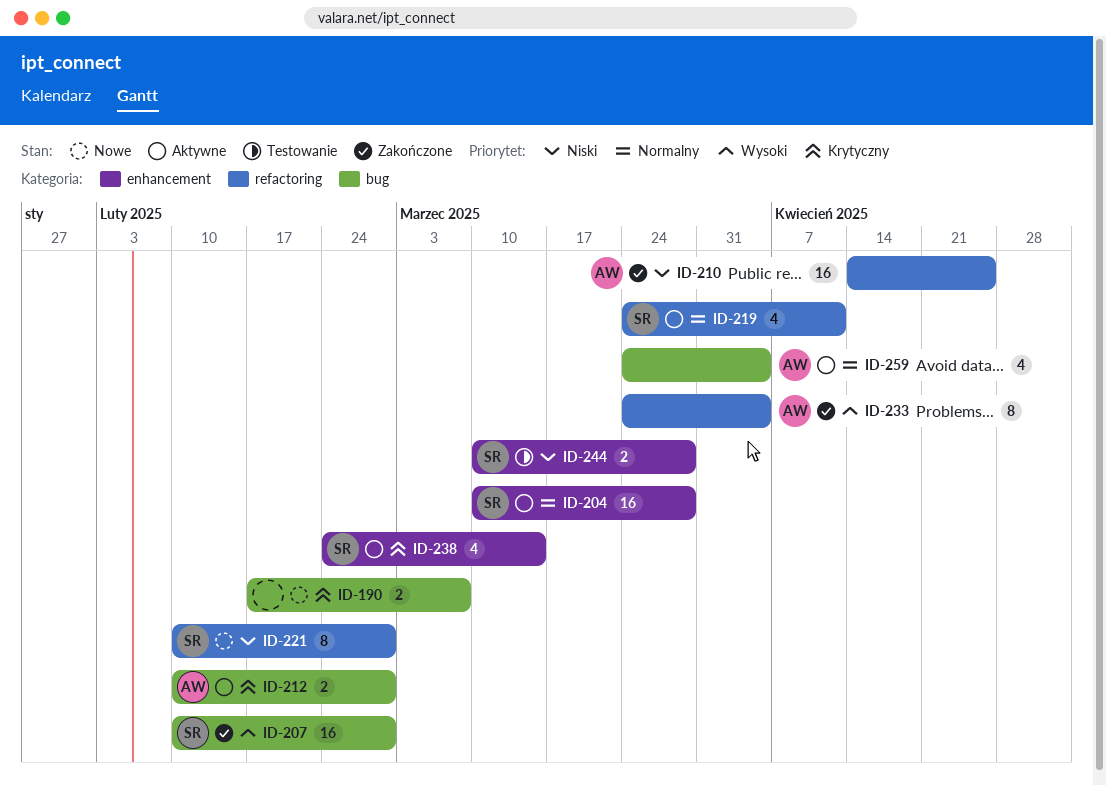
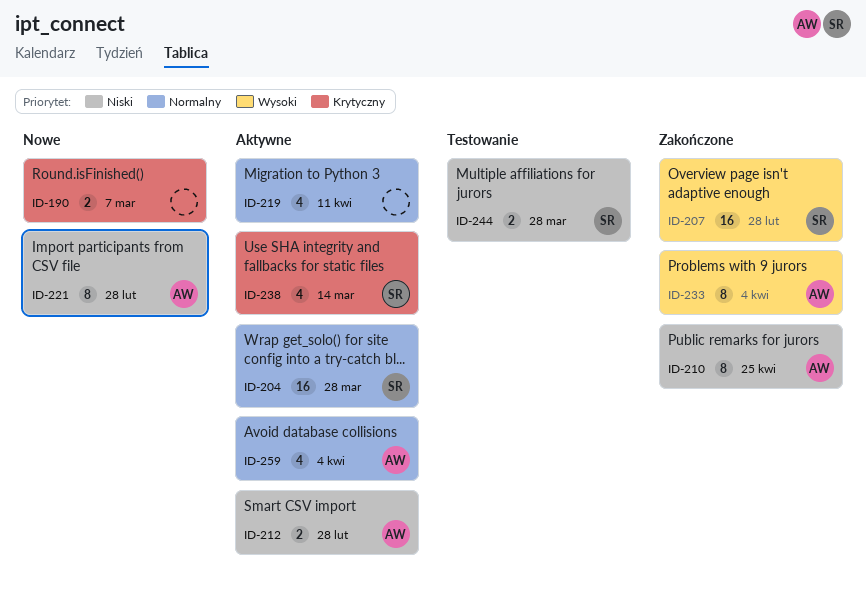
ID-210, estimate: 16 -> 8
ID-212, priority: Krytyczny -> Niski
ID-219, owner: SR -> none
ID-221, owner: SR -> AW

